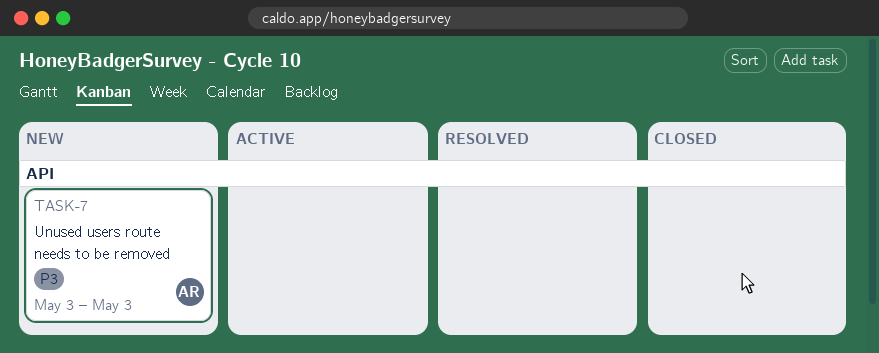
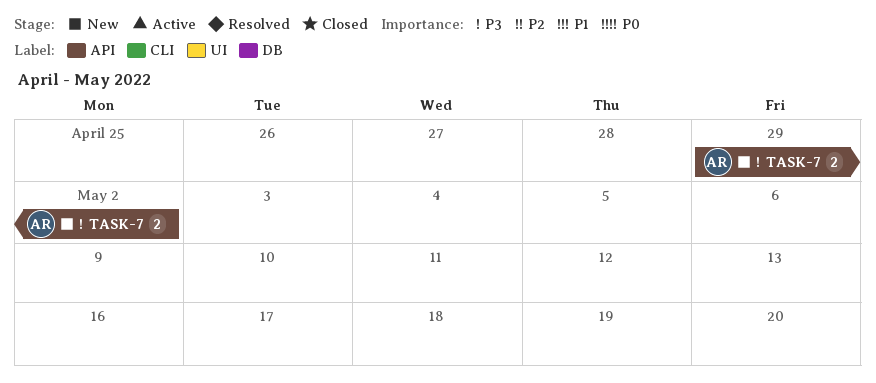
TASK-7, start: May 3 -> Apr 29
TASK-7, due: May 3 -> May 2

